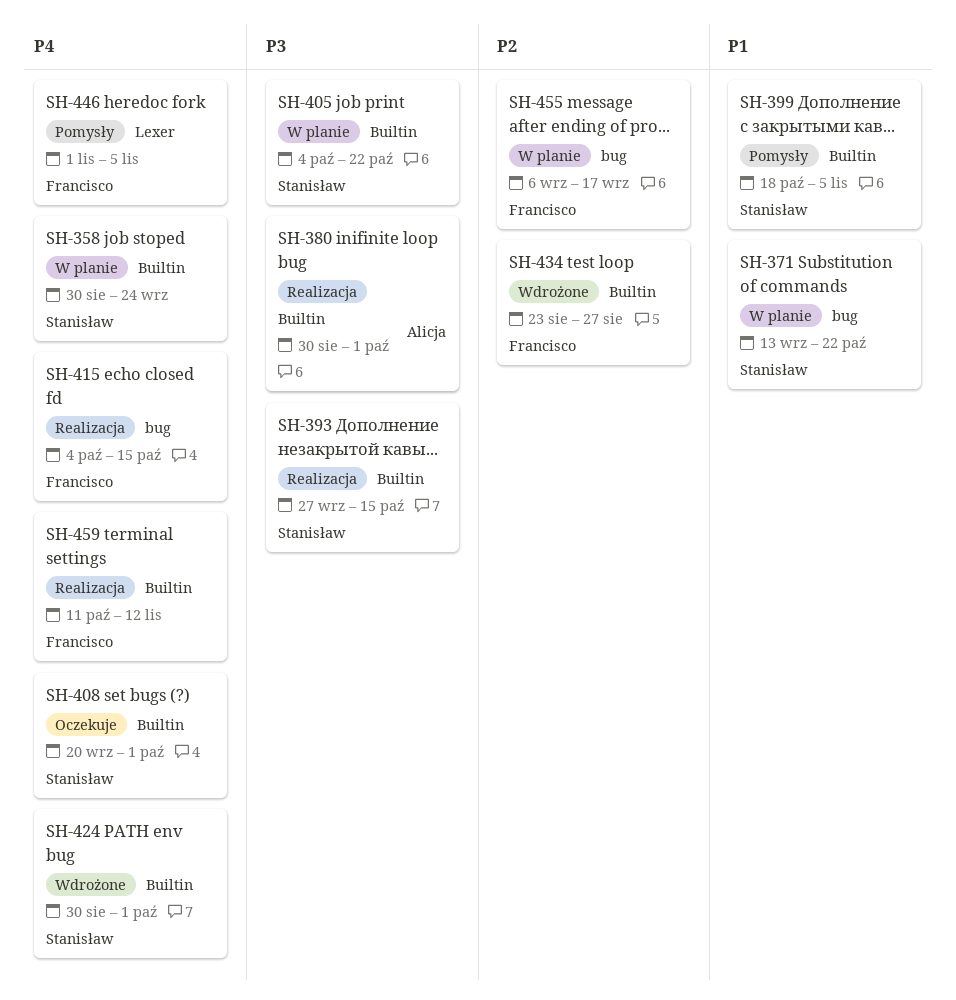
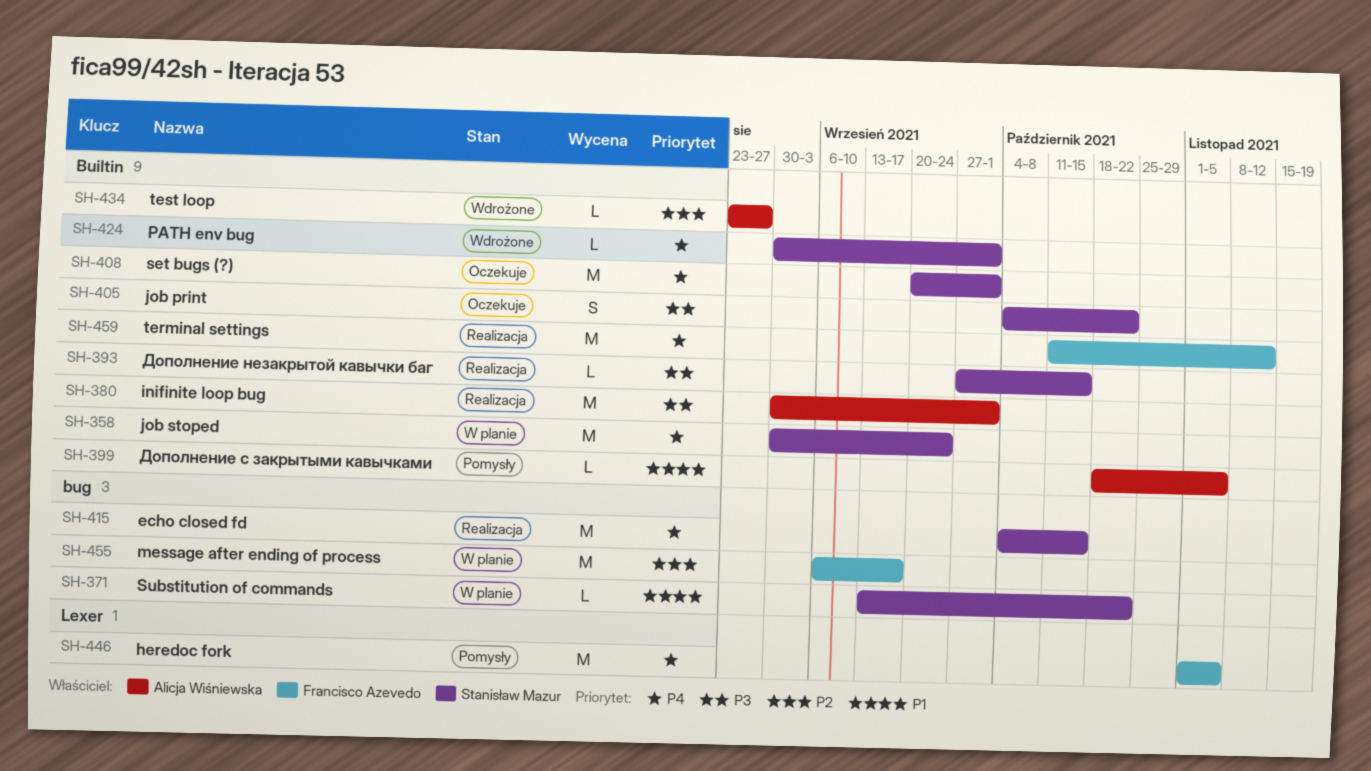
SH-399, owner: Stanisław Mazur -> Alicja Wiśniewska
SH-405, status: W planie -> Oczekuje
SH-415, owner: Francisco Azevedo -> Stanisław Mazur
SH-434, owner: Francisco Azevedo -> Alicja Wiśniewska

